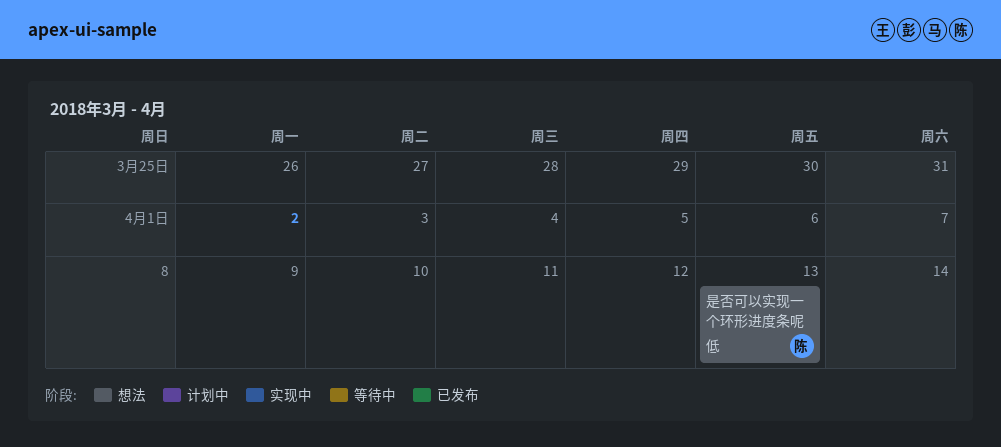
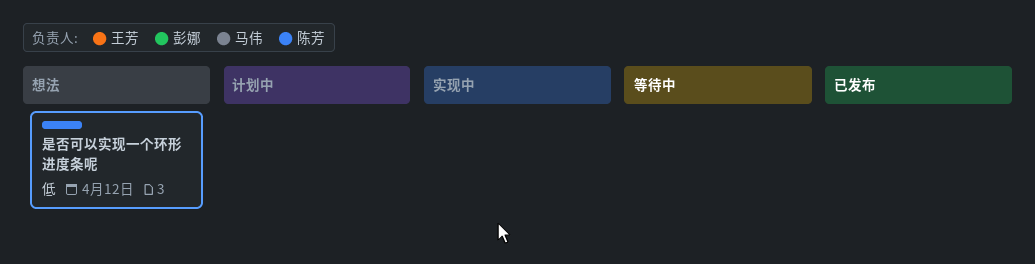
是否可以实现一个环形进度条呢, due: Apr 13 -> Apr 12

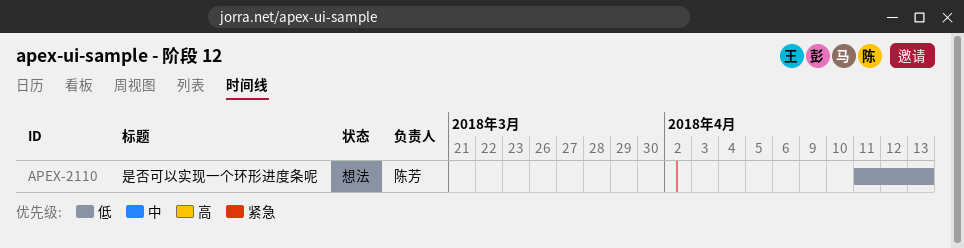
是否可以实现一个环形进度条呢, due: Apr 12 -> Apr 13

